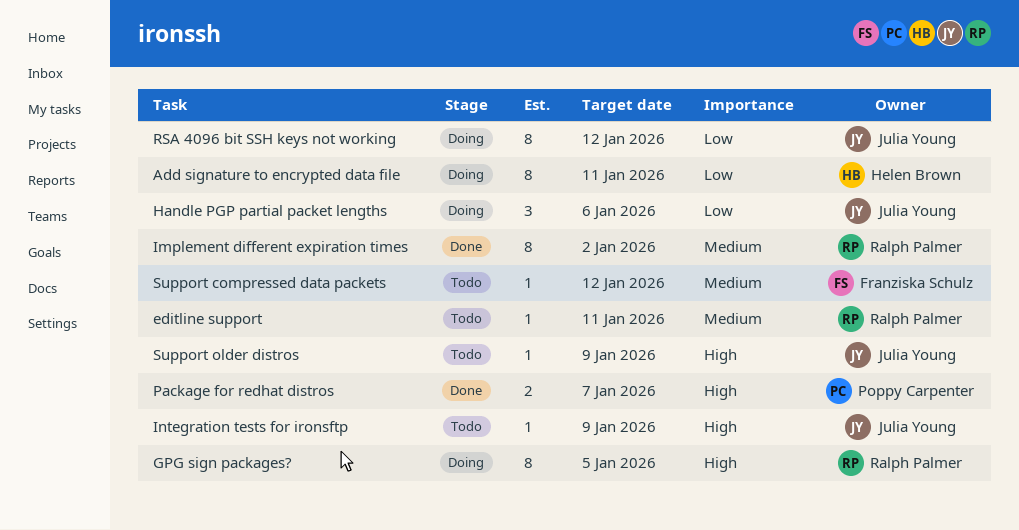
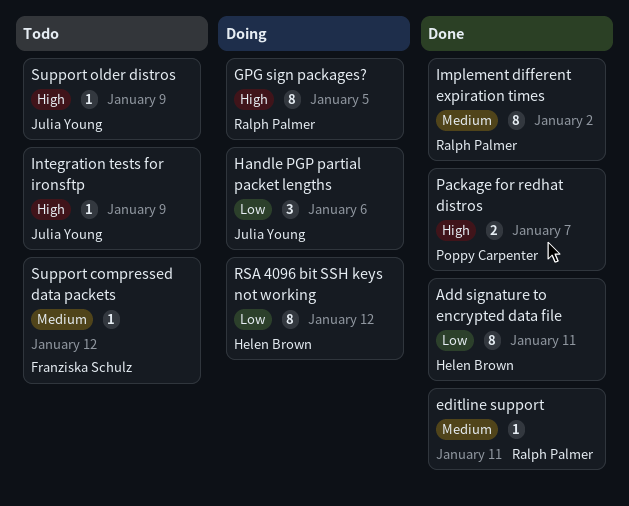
Add signature to encrypted data file, status: Doing -> Done
editline support, status: Todo -> Done
RSA 4096 bit SSH keys not working, owner: Julia Young -> Helen Brown

